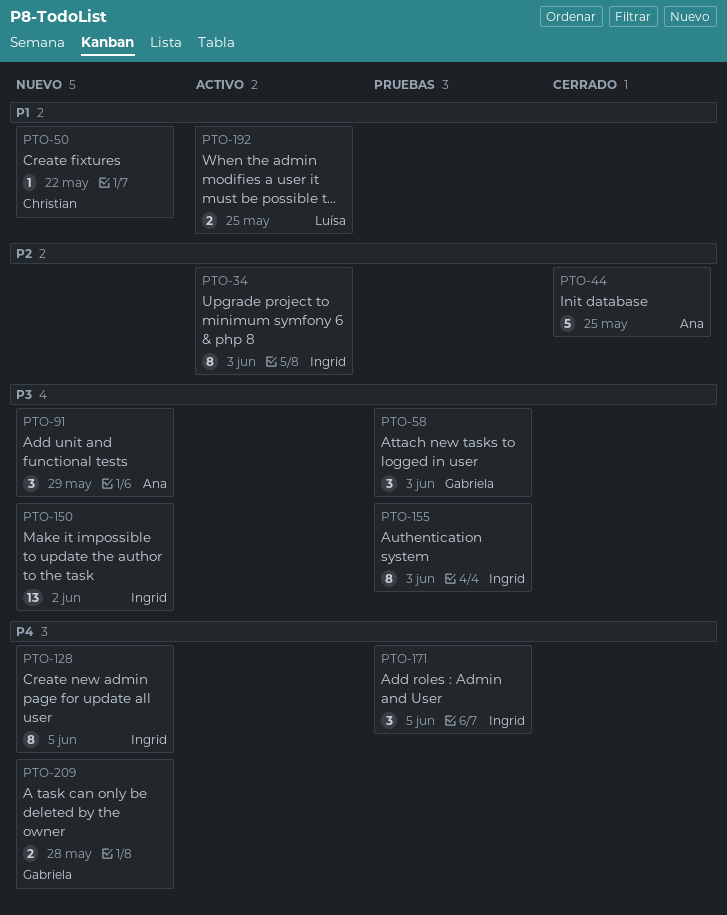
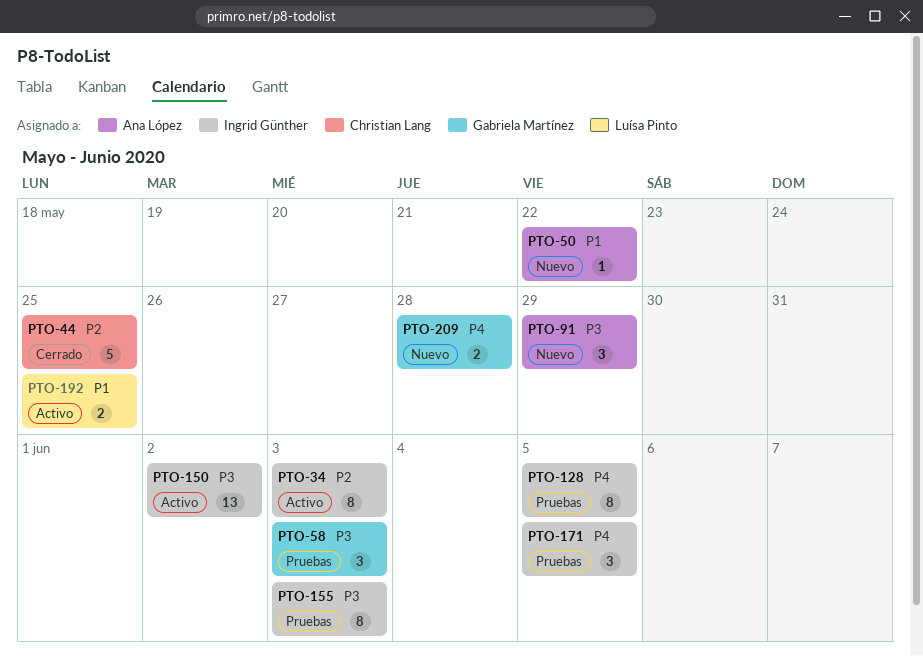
PTO-44, owner: Ana López -> Christian Lang
PTO-50, owner: Christian Lang -> Ana López
PTO-128, status: Nuevo -> Pruebas
PTO-150, status: Nuevo -> Activo

